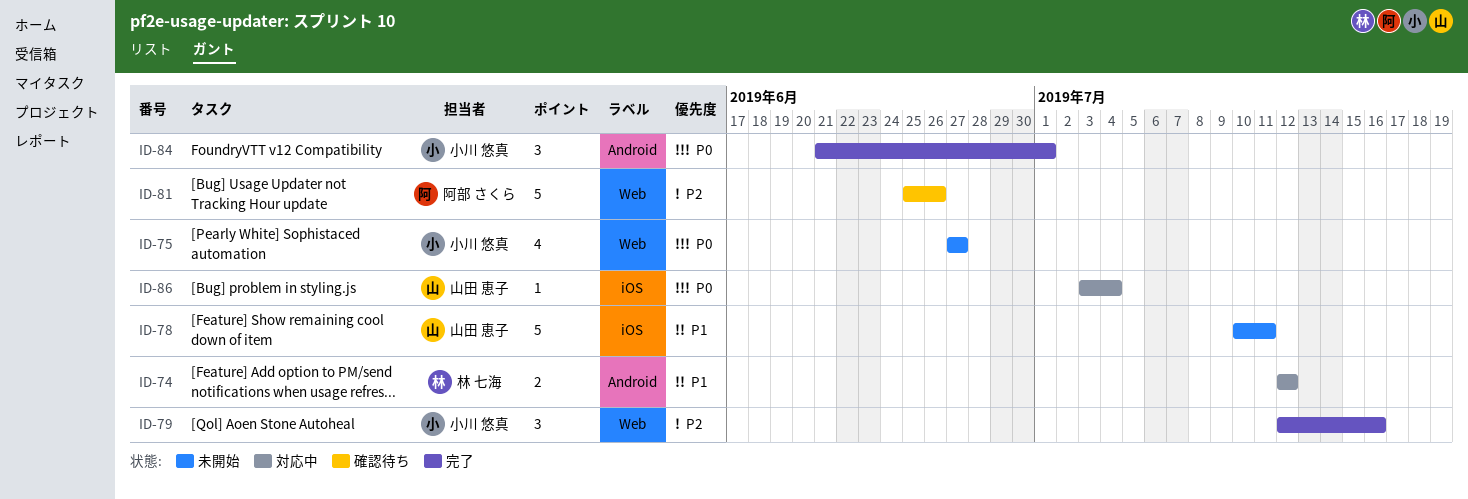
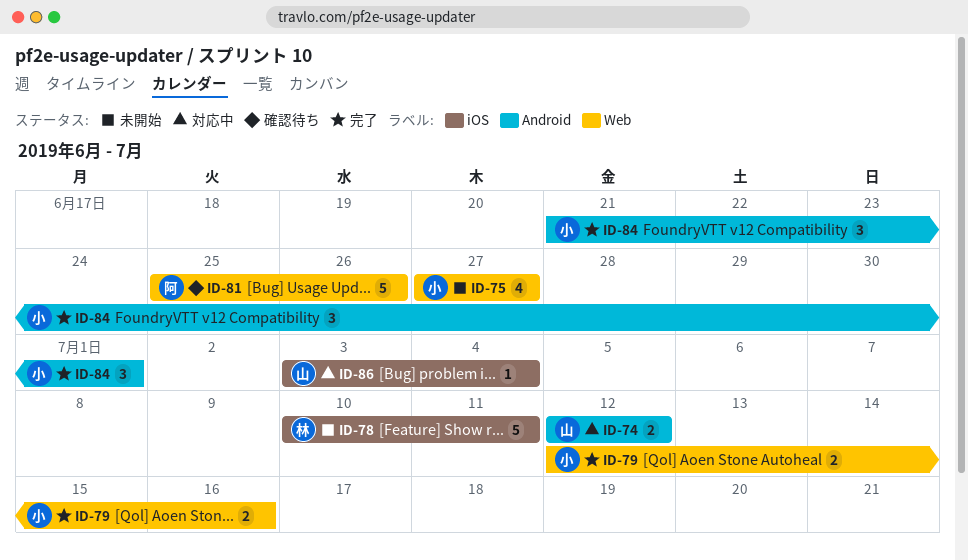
ID-74, owner: 林 七海 -> 山田 恵子
ID-78, owner: 山田 恵子 -> 林 七海
ID-79, estimate: 3 -> 2

